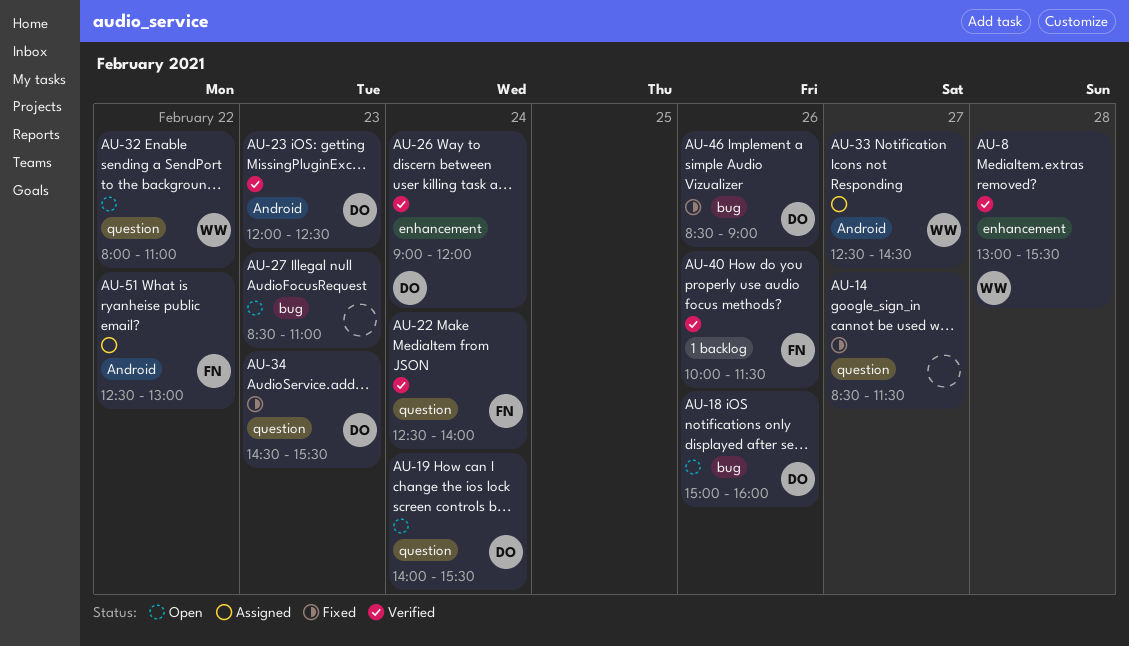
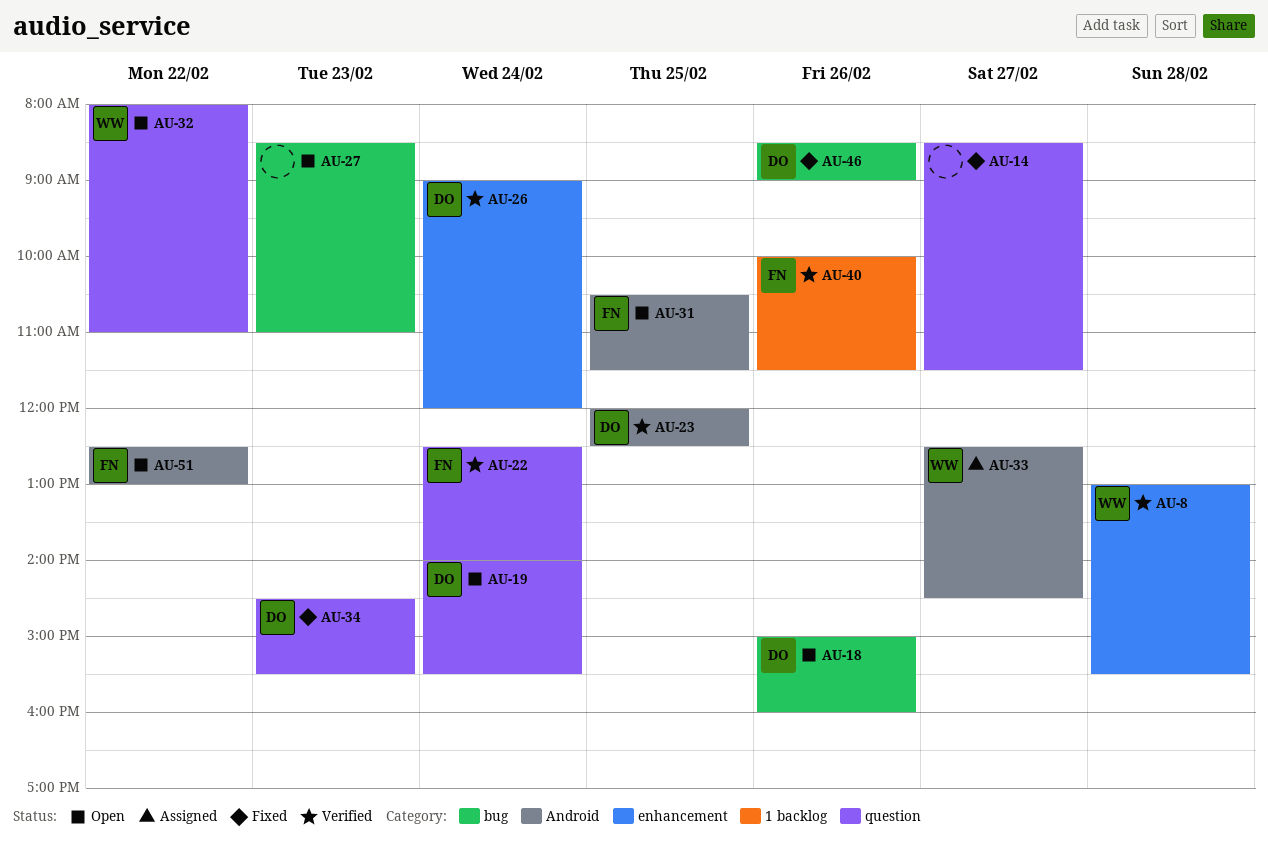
AU-23, day: Feb 23 -> Feb 25
AU-31: none -> present
AU-51, status: Assigned -> Open

